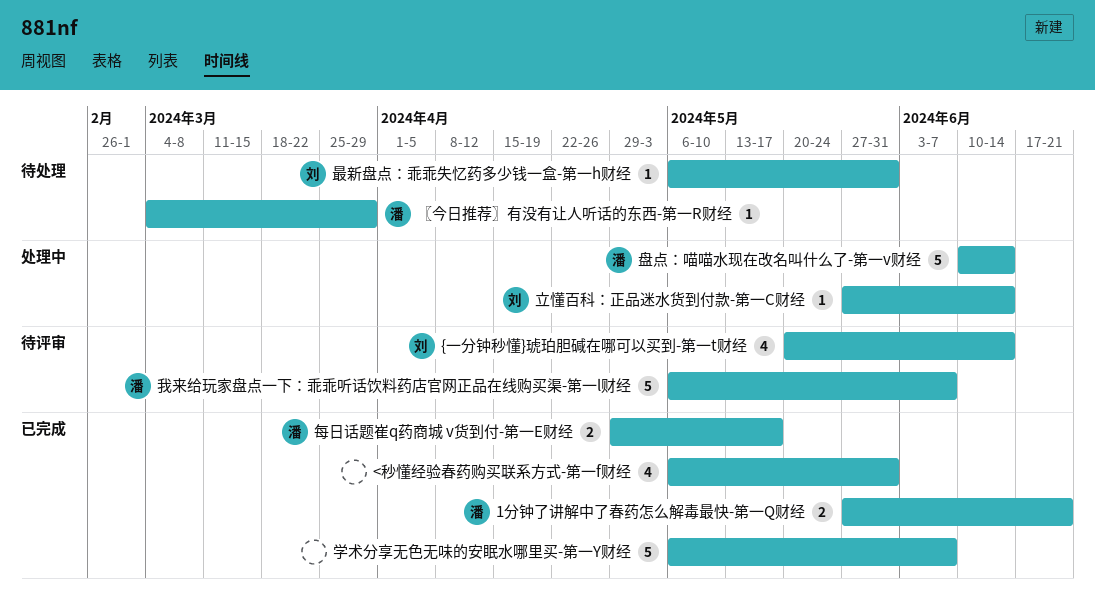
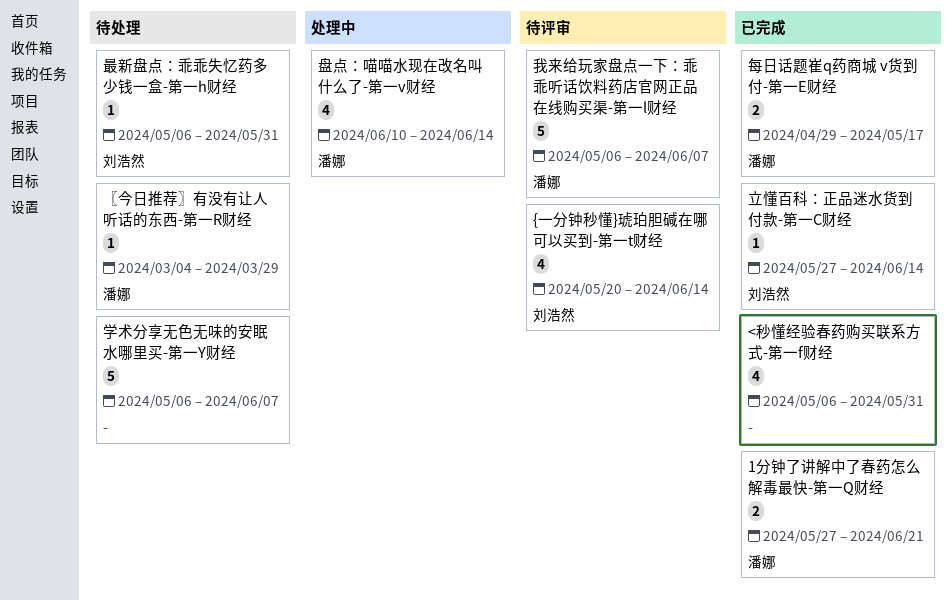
学术分享无色无味的安眠水哪里买-第一Y财经, status: 已完成 -> 待处理
盘点：喵喵水现在改名叫什么了-第一v财经, estimate: 5 -> 4
立懂百科：正品迷水货到付款-第一C财经, status: 处理中 -> 已完成

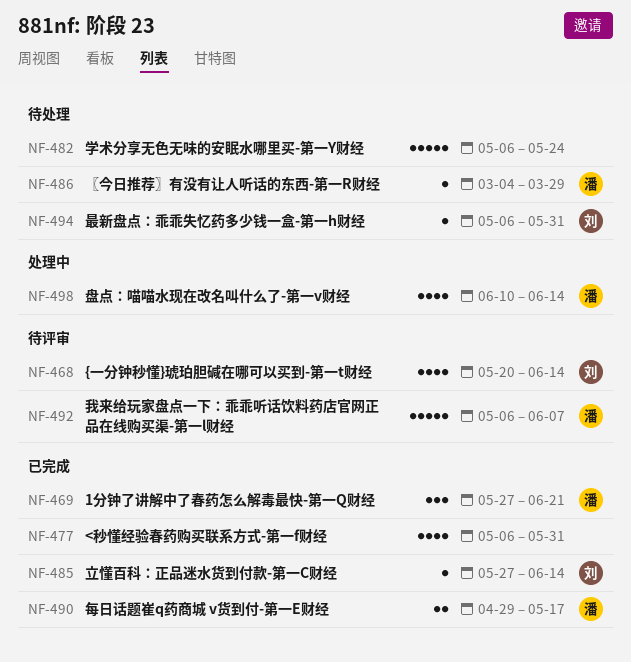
1分钟了讲解中了春药怎么解毒最快-第一Q财经, estimate: 2 -> 3
学术分享无色无味的安眠水哪里买-第一Y财经, due: Jun 7 -> May 24

